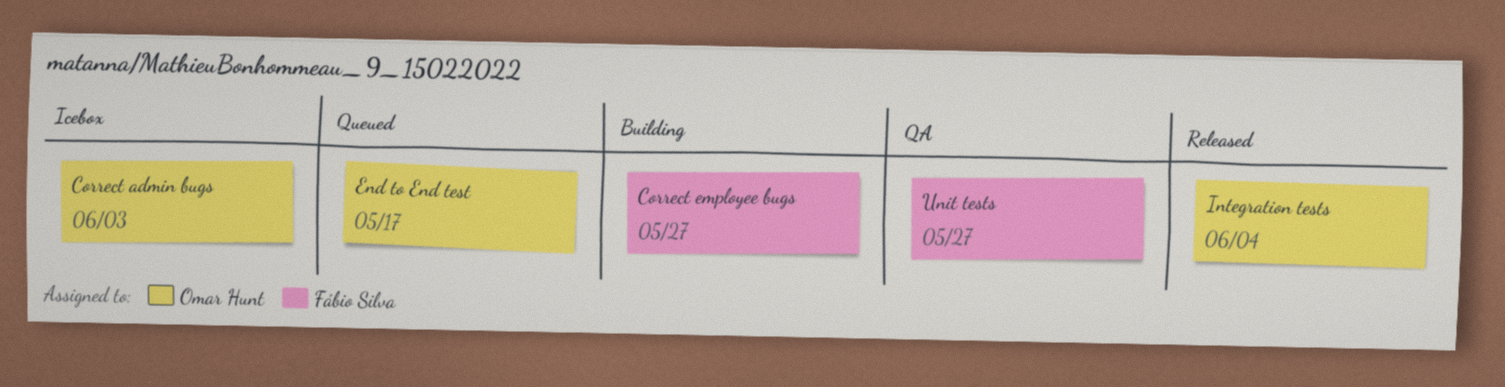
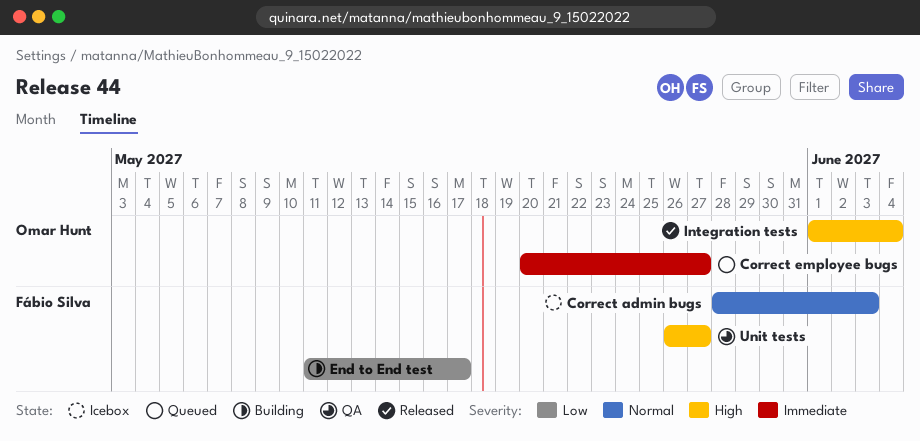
Correct admin bugs, owner: Omar Hunt -> Fábio Silva
Correct employee bugs, status: Building -> Queued
Correct employee bugs, owner: Fábio Silva -> Omar Hunt
End to End test, status: Queued -> Building
End to End test, owner: Omar Hunt -> Fábio Silva

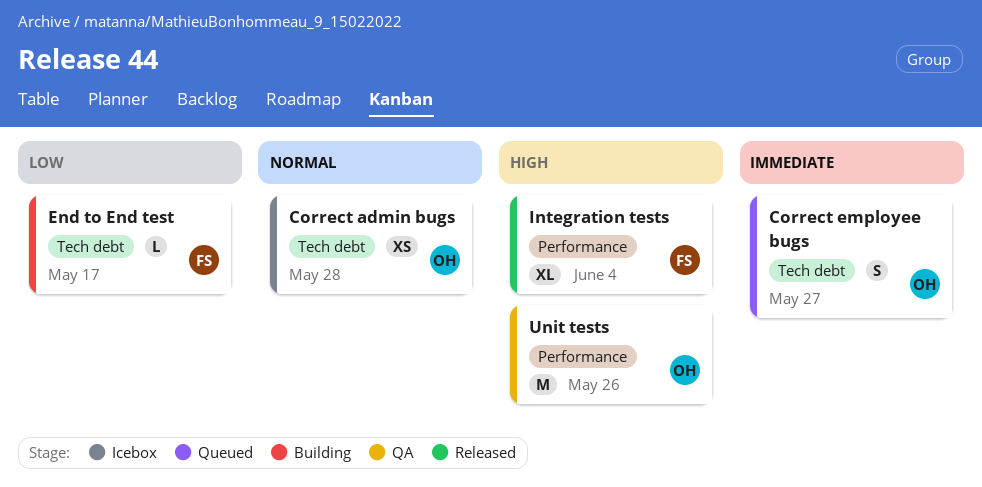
Correct admin bugs, owner: Fábio Silva -> Omar Hunt
Correct admin bugs, due: Jun 3 -> May 28
Integration tests, owner: Omar Hunt -> Fábio Silva
Unit tests, owner: Fábio Silva -> Omar Hunt
Unit tests, due: May 27 -> May 26

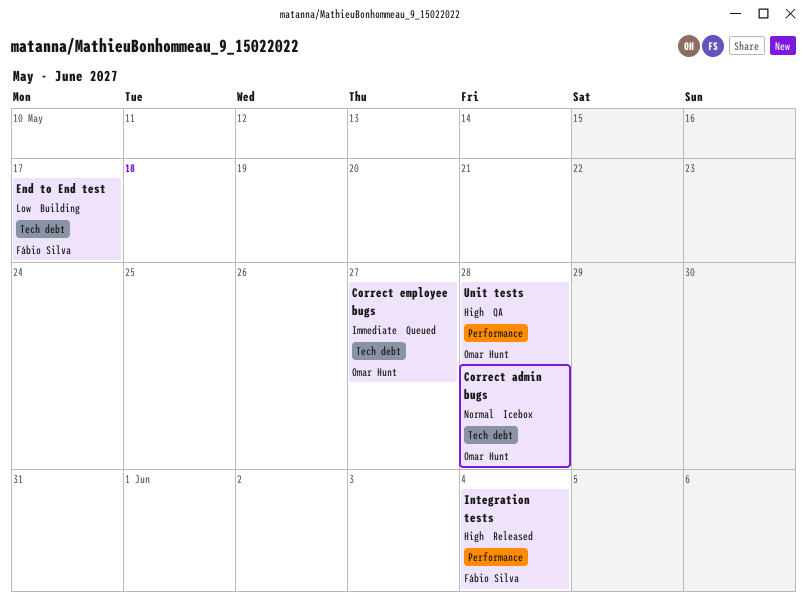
Unit tests, due: May 26 -> May 28

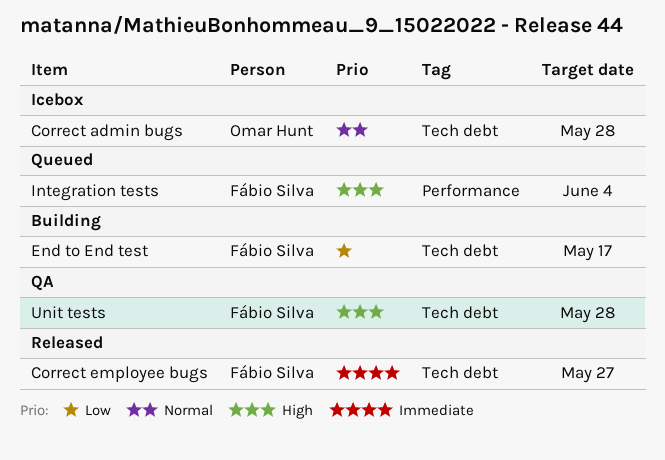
Correct employee bugs, status: Queued -> Released
Correct employee bugs, owner: Omar Hunt -> Fábio Silva
Integration tests, status: Released -> Queued
Unit tests, owner: Omar Hunt -> Fábio Silva
Unit tests, label: Performance -> Tech debt

